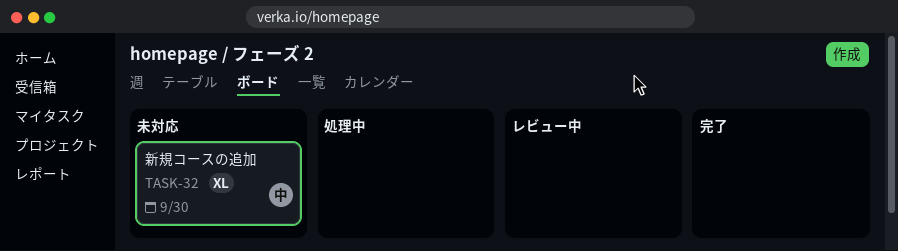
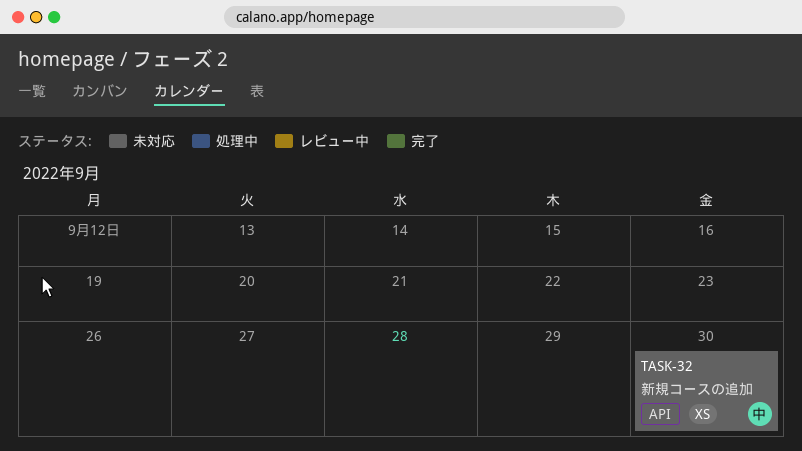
TASK-32, estimate: XL -> XS

